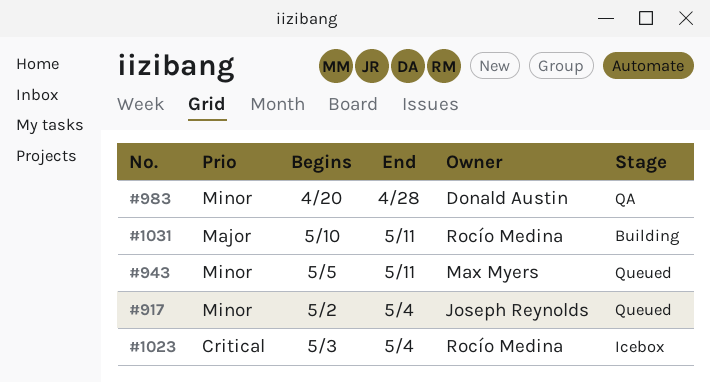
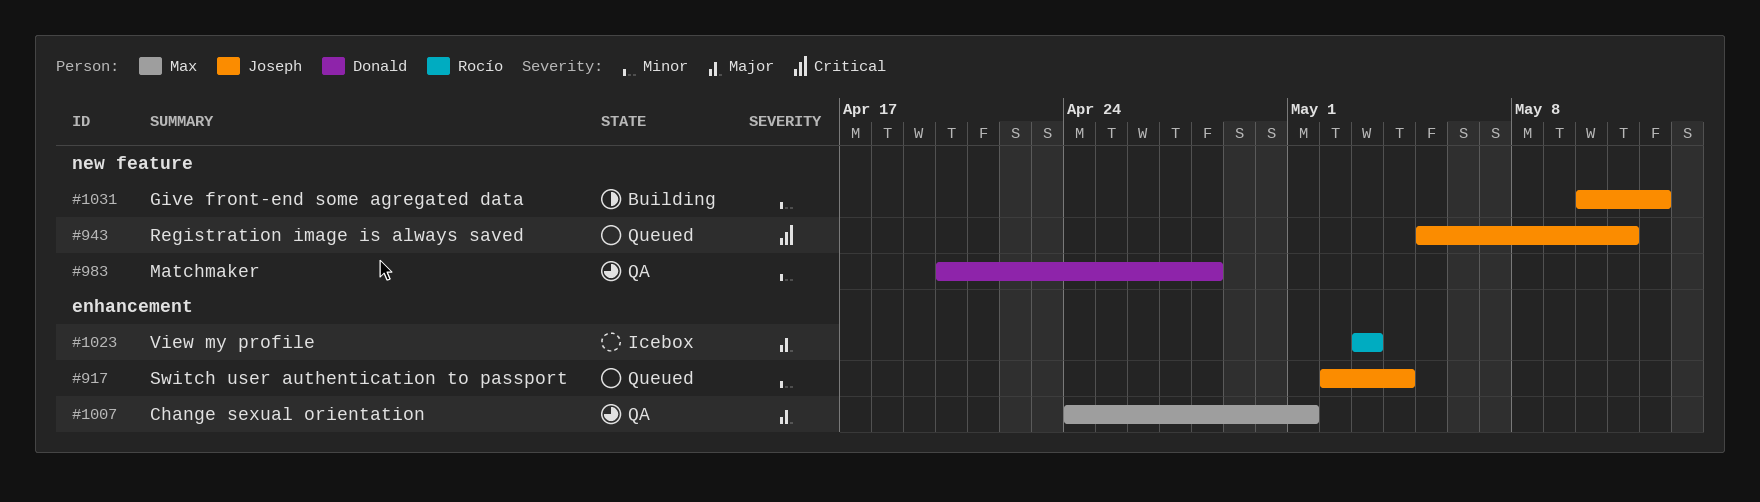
#943, owner: Max Myers -> Joseph Reynolds
#943, priority: Minor -> Critical
#1007: none -> present
#1023, priority: Critical -> Major
#1023, due: May 4 -> May 3
#1031, owner: Rocío Medina -> Joseph Reynolds
#1031, priority: Major -> Minor
#1031, due: May 11 -> May 12

